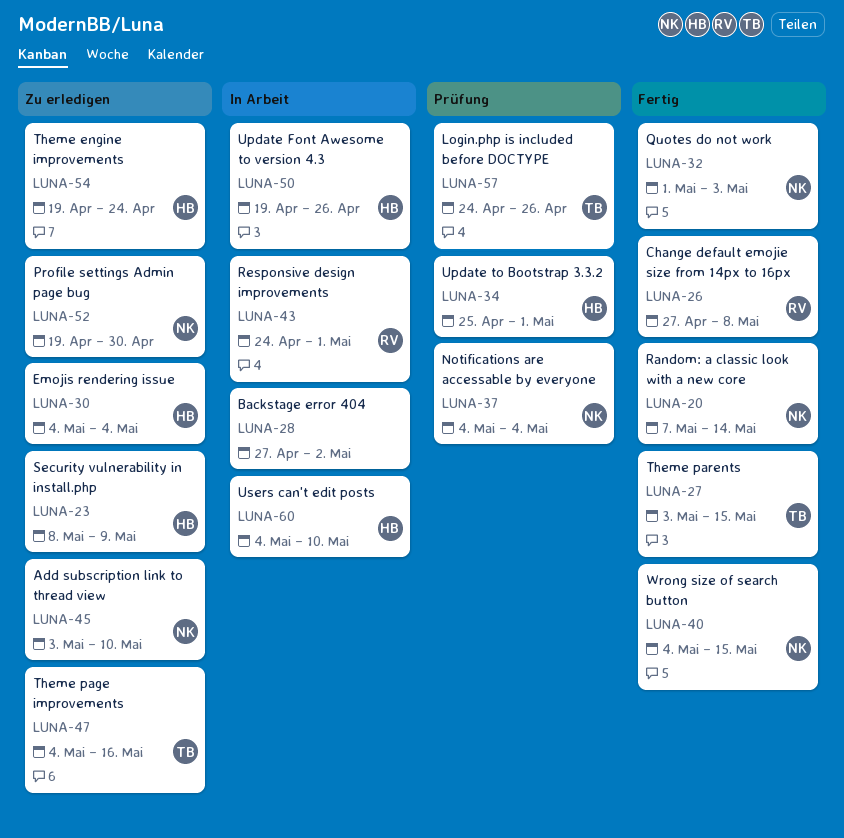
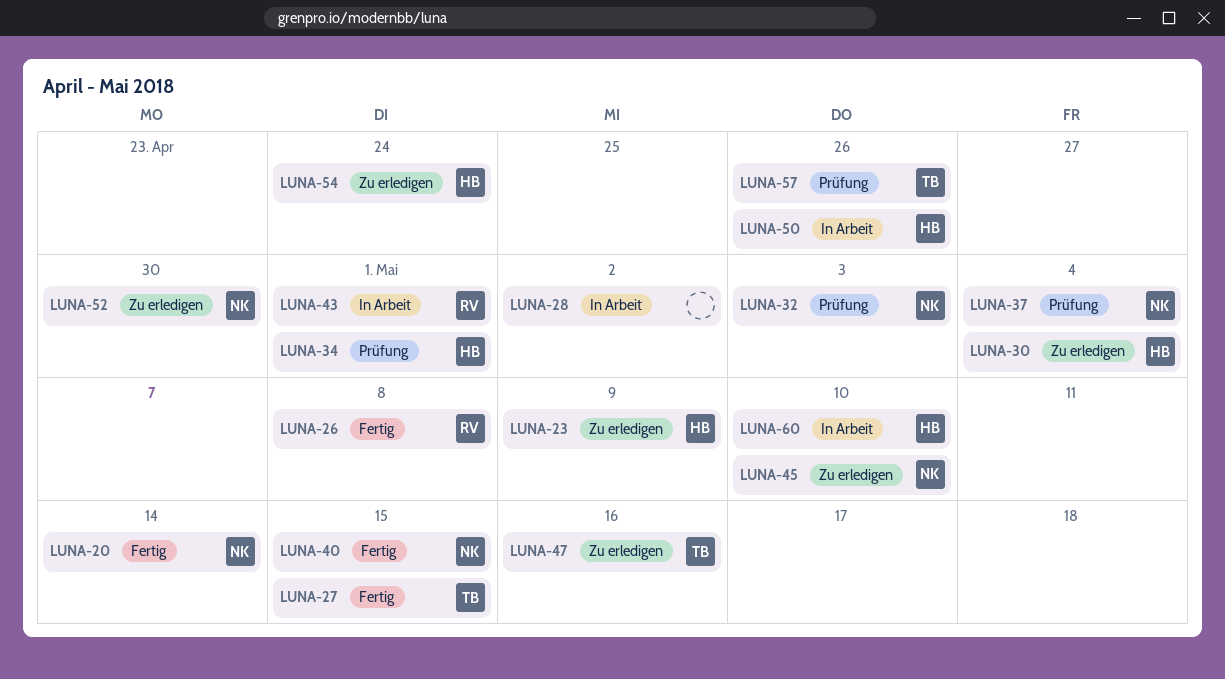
LUNA-32, status: Fertig -> Prüfung

